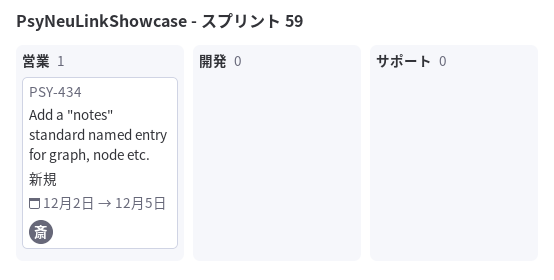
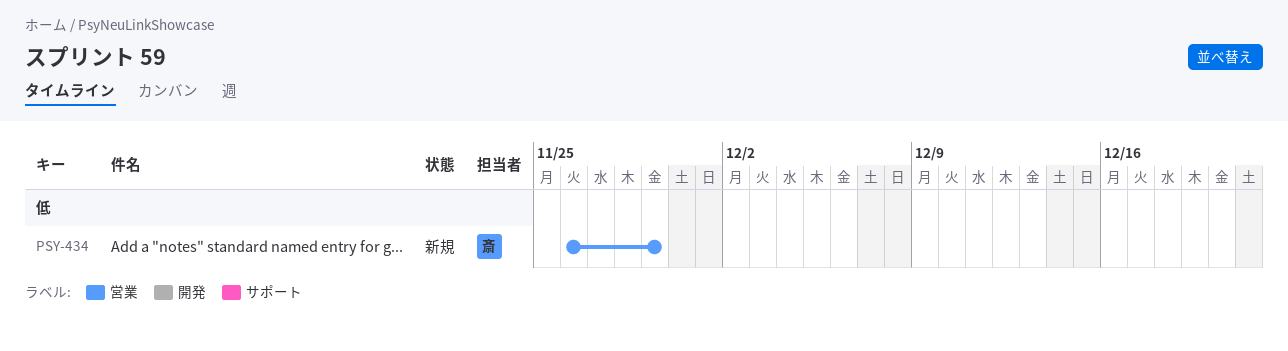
PSY-434, start: Dec 2 -> Nov 26
PSY-434, due: Dec 5 -> Nov 29

